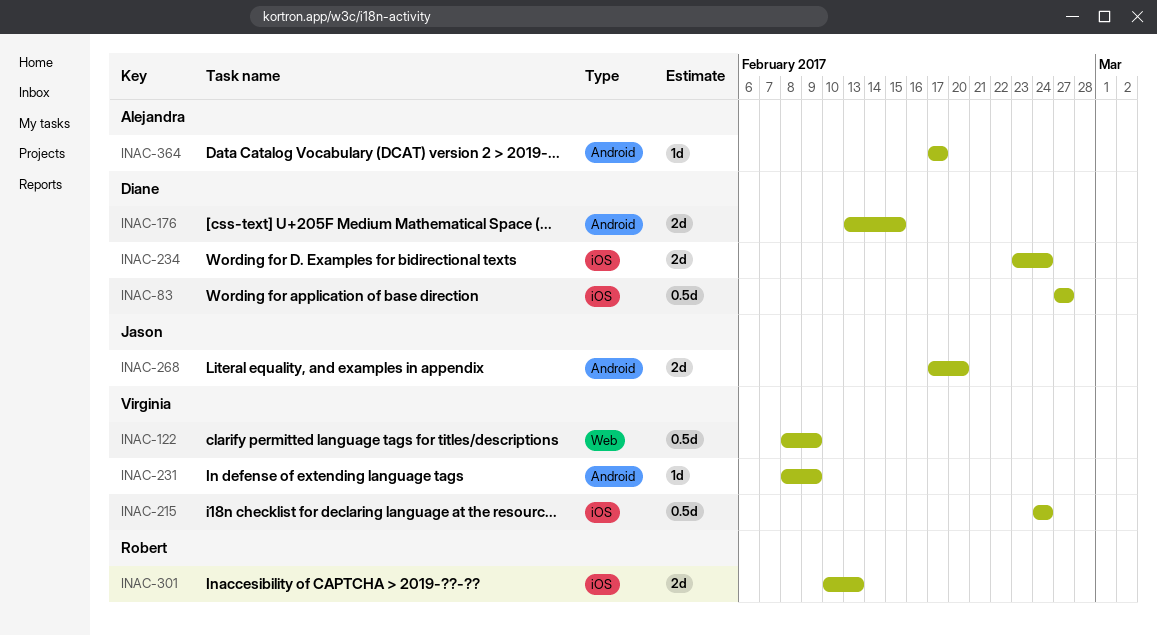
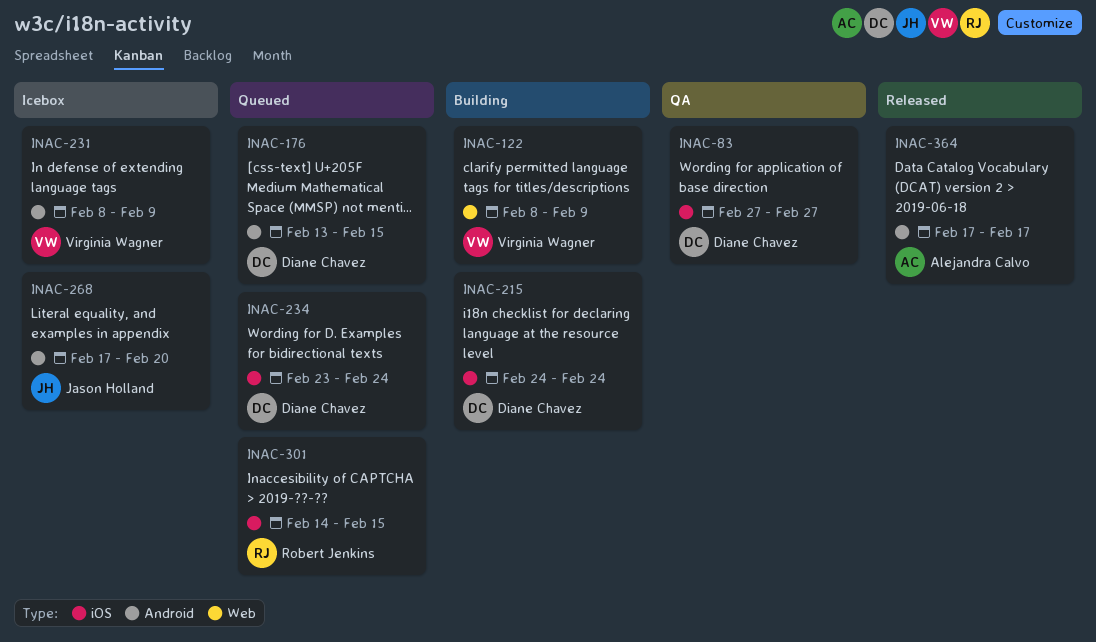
INAC-215, owner: Virginia Wagner -> Diane Chavez
INAC-301, start: Feb 10 -> Feb 14
INAC-301, due: Feb 13 -> Feb 15

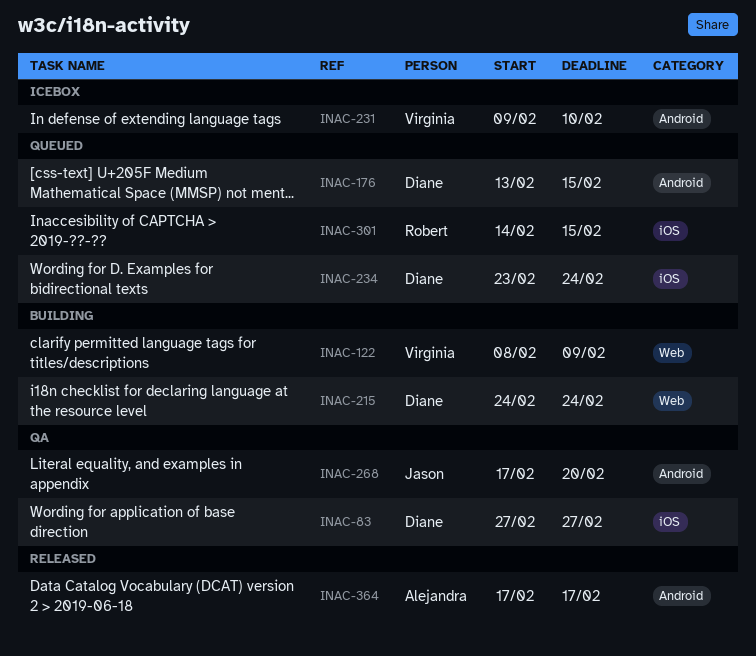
INAC-215, label: iOS -> Web
INAC-231, start: Feb 8 -> Feb 9
INAC-231, due: Feb 9 -> Feb 10
INAC-268, status: Icebox -> QA

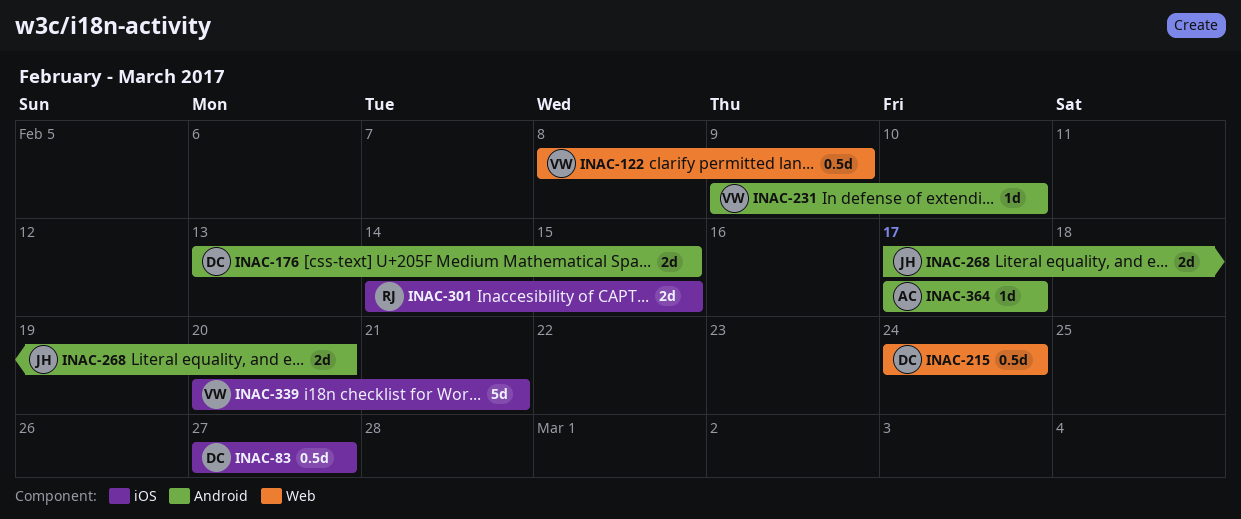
INAC-234: present -> none
INAC-339: none -> present

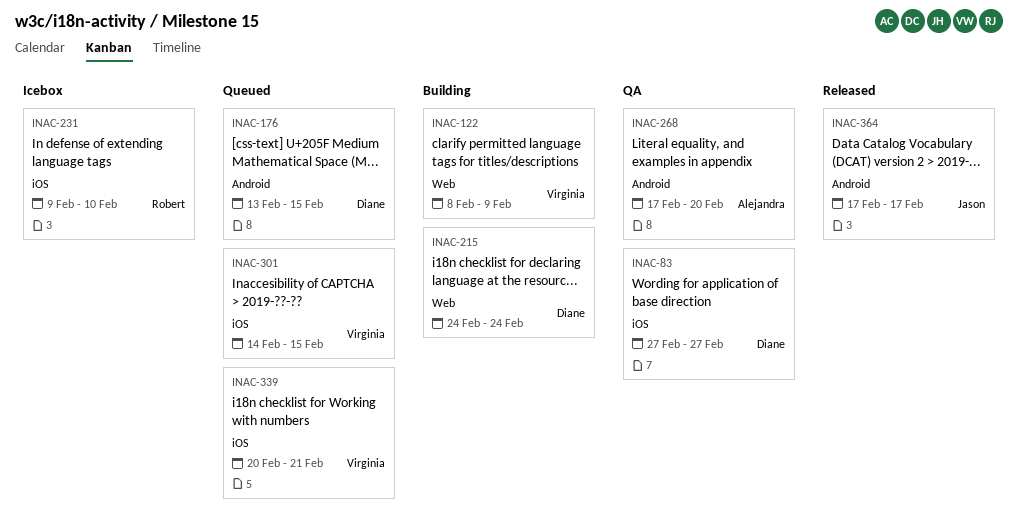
INAC-231, owner: Virginia -> Robert
INAC-231, label: Android -> iOS
INAC-268, owner: Jason -> Alejandra
INAC-301, owner: Robert -> Virginia
INAC-364, owner: Alejandra -> Jason

